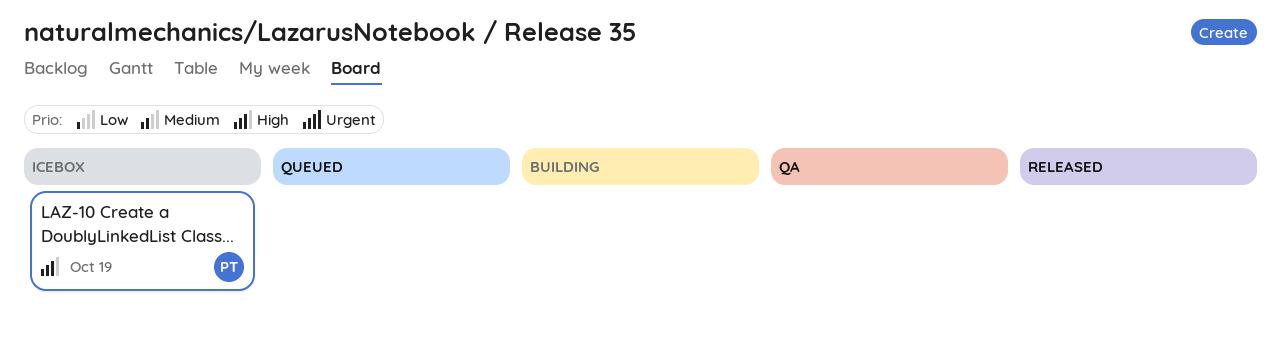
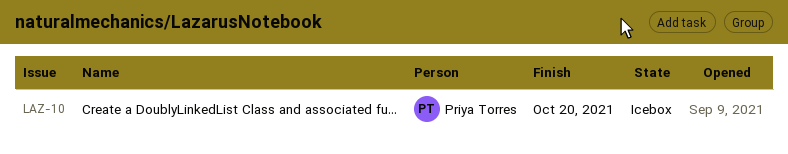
LAZ-10, due: Oct 19 -> Oct 20

